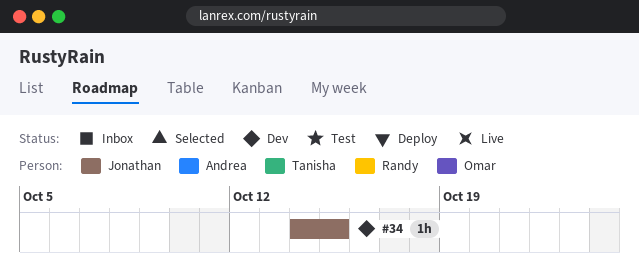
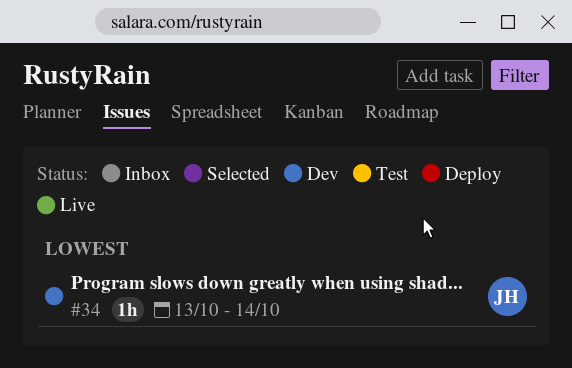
#34, start: Oct 14 -> Oct 13
#34, due: Oct 15 -> Oct 14

